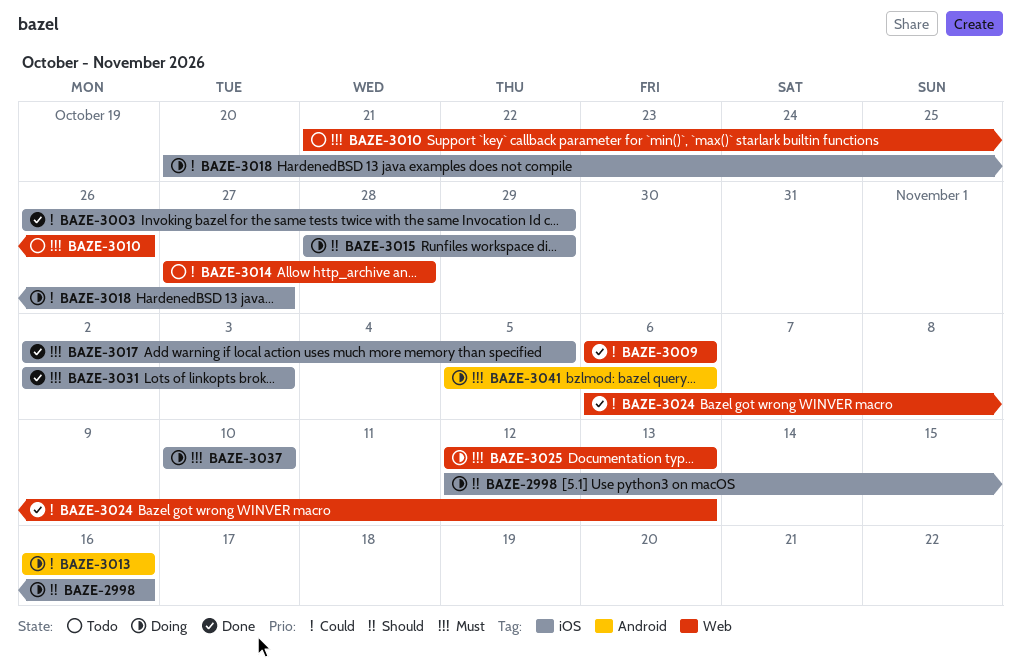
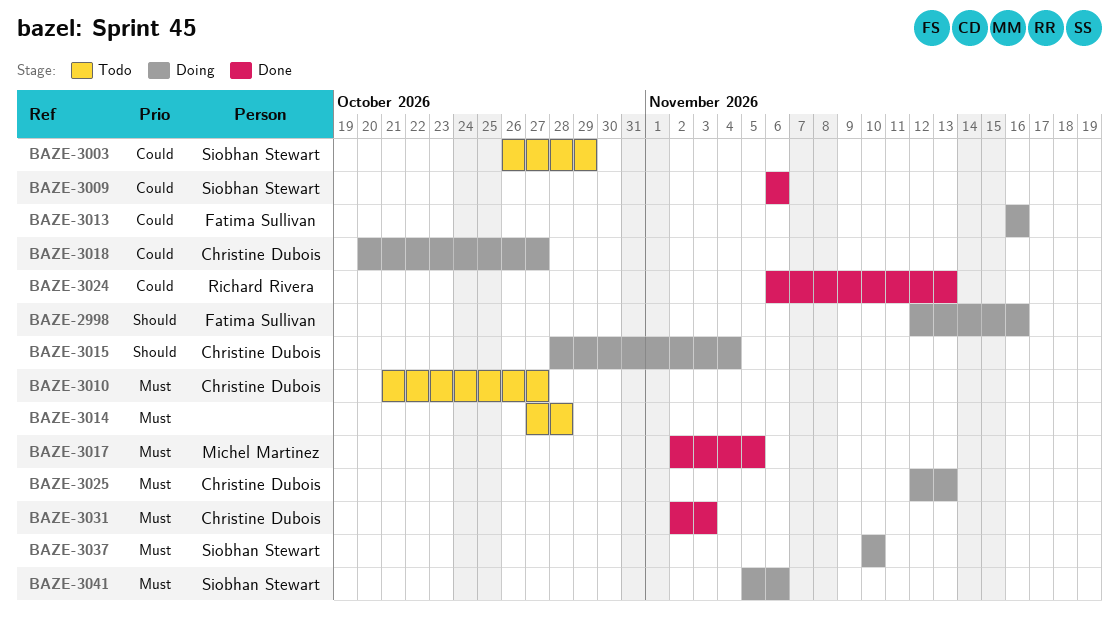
BAZE-3003, status: Done -> Todo
BAZE-3010, due: Oct 26 -> Oct 27
BAZE-3014, priority: Could -> Must
BAZE-3015, due: Oct 29 -> Nov 4

